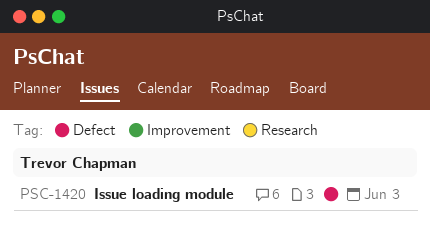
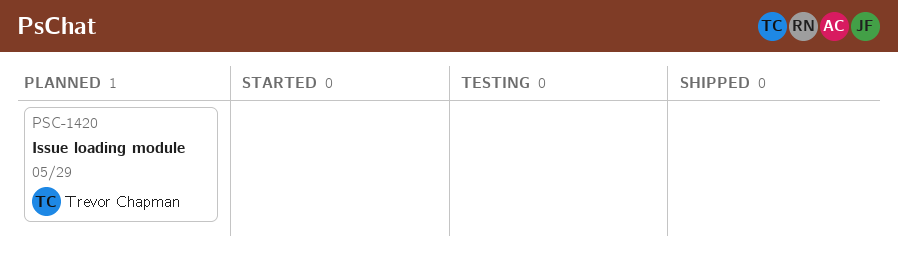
PSC-1420, due: Jun 3 -> May 29

